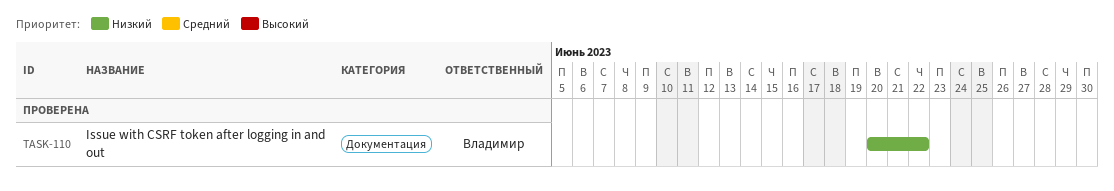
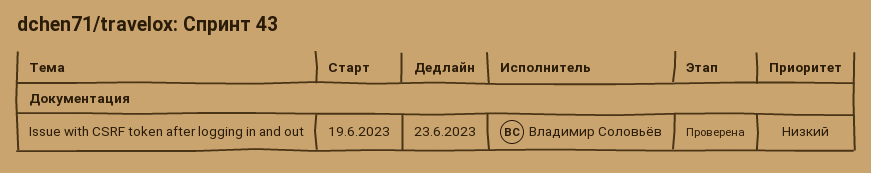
Issue with CSRF token after logging in and out, start: Jun 20 -> Jun 19
Issue with CSRF token after logging in and out, due: Jun 22 -> Jun 23

